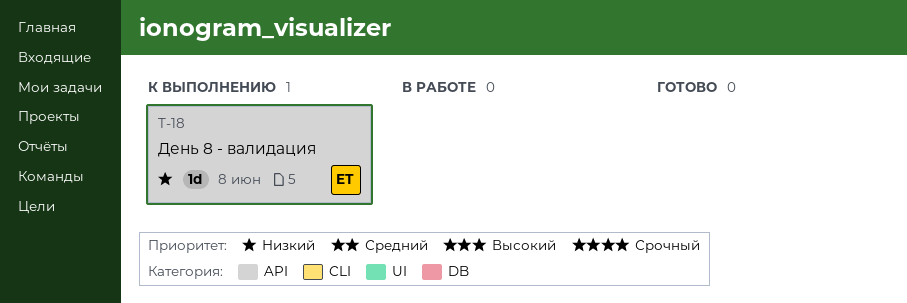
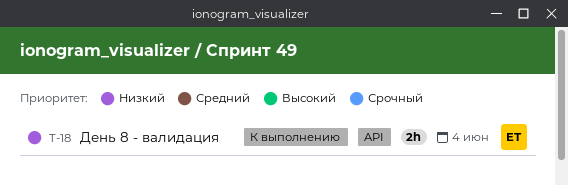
T-18, estimate: 1d -> 2h
T-18, due: Jun 8 -> Jun 4

